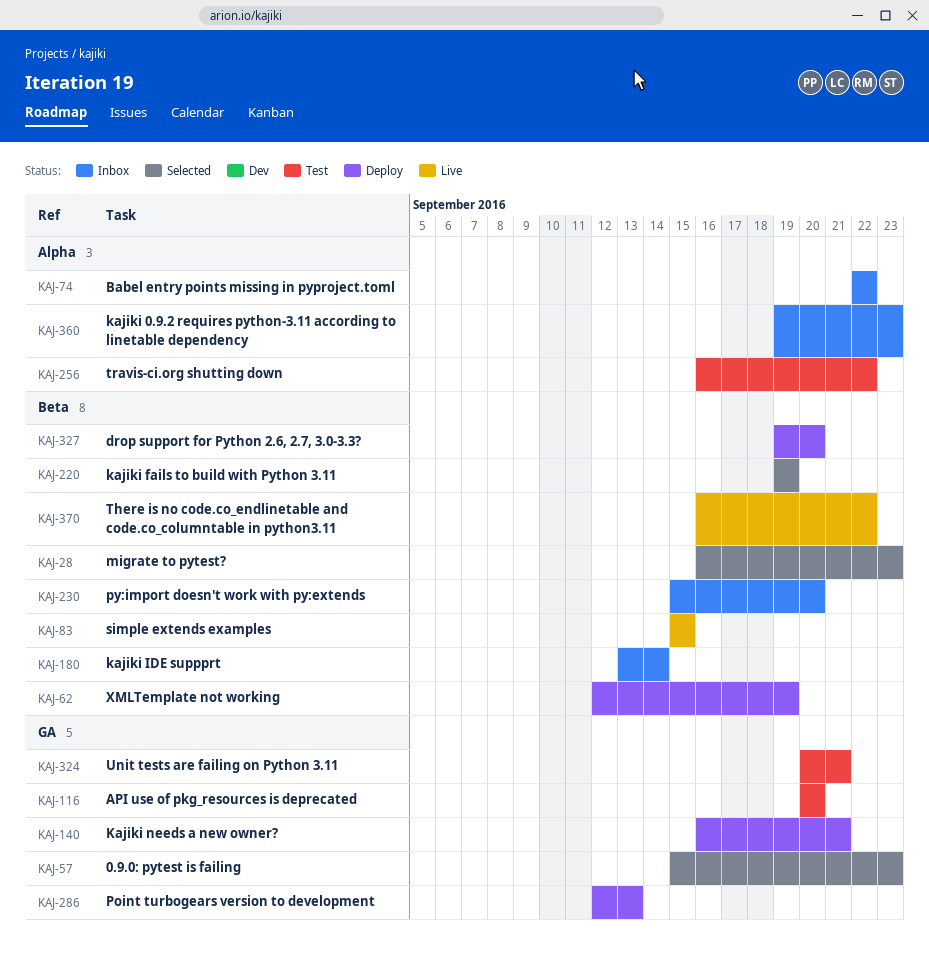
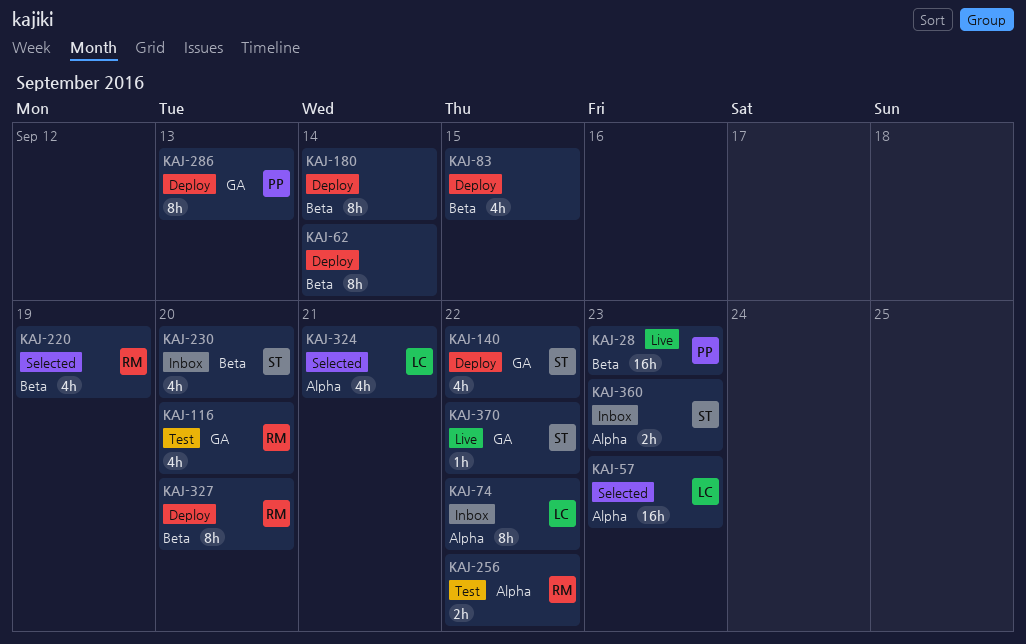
KAJ-28, status: Selected -> Live
KAJ-57, label: GA -> Alpha
KAJ-62, due: Sep 19 -> Sep 14
KAJ-83, status: Live -> Deploy
KAJ-140, due: Sep 21 -> Sep 22
KAJ-180, status: Inbox -> Deploy
KAJ-324, status: Test -> Selected
KAJ-324, label: GA -> Alpha
KAJ-370, label: Beta -> GA

